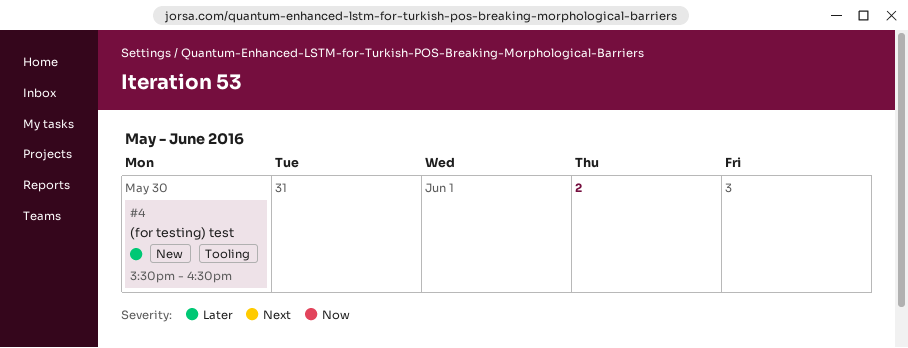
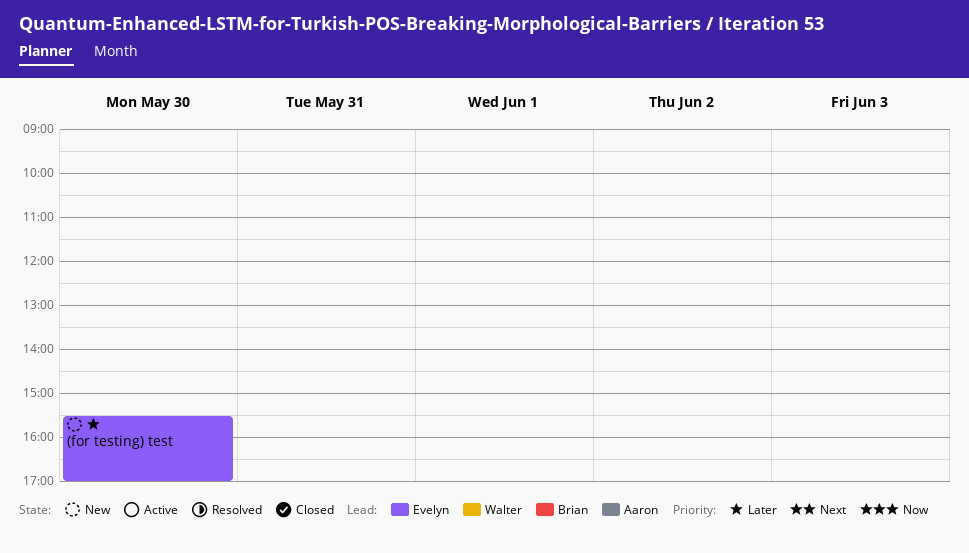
(for testing) test, ends: 16:30 -> 17:00

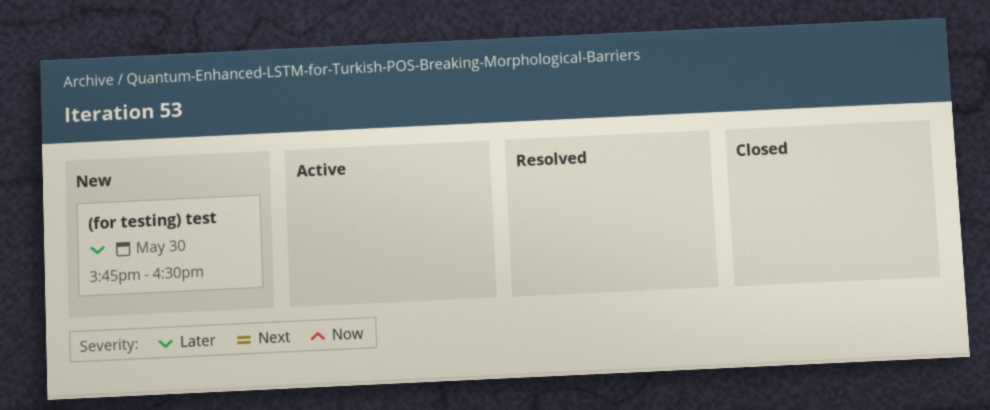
(for testing) test, begins: 15:30 -> 15:45
(for testing) test, ends: 17:00 -> 16:30

